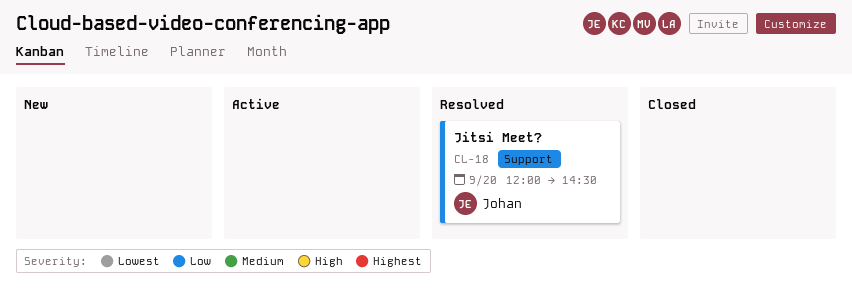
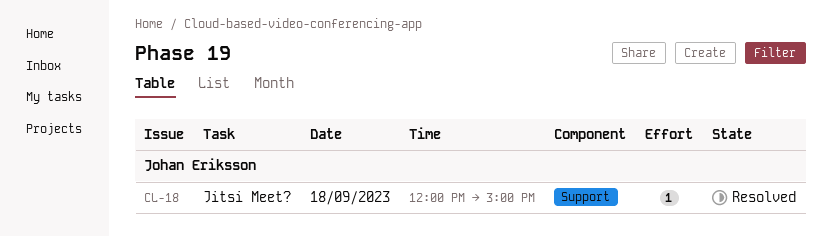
CL-18, day: Sep 20 -> Sep 18
CL-18, ends: 14:30 -> 15:00

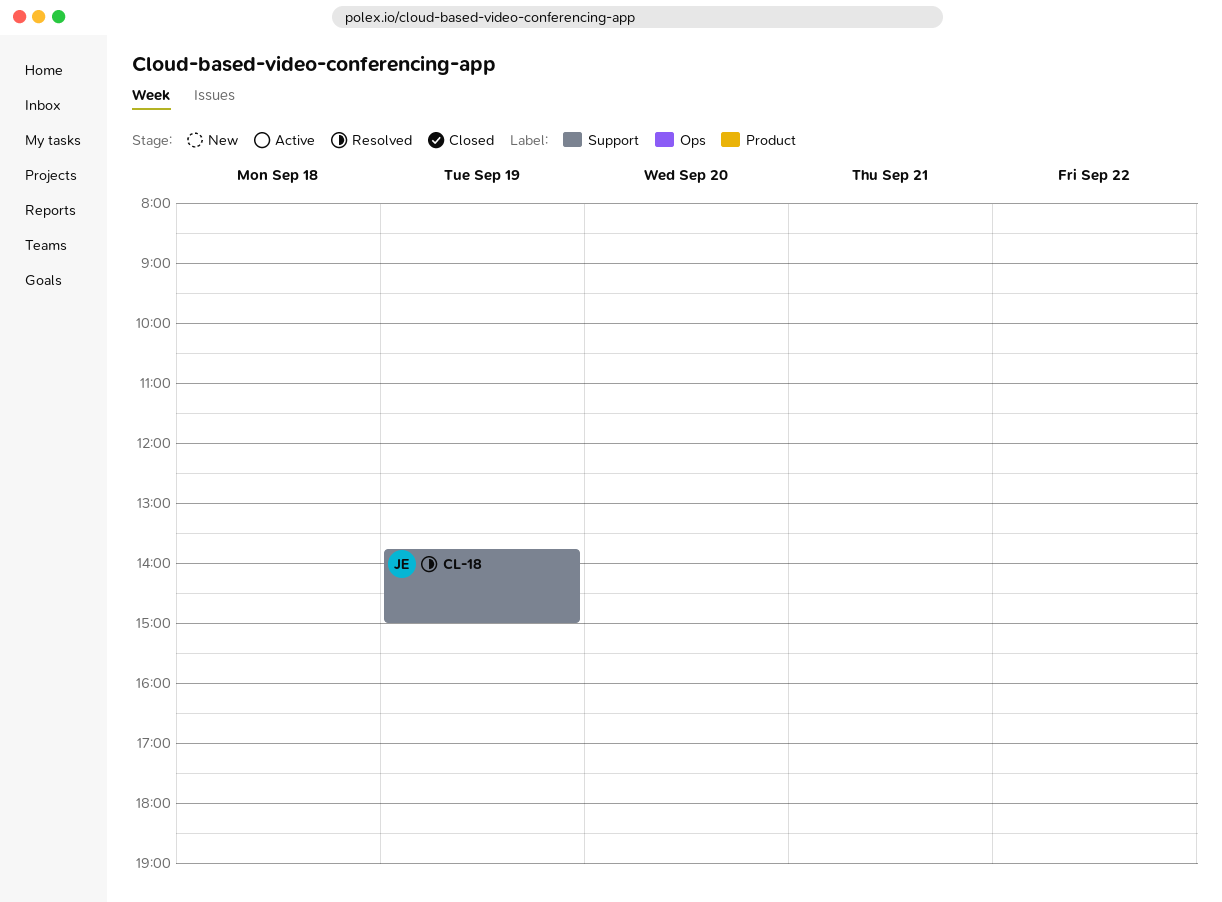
CL-18, day: Sep 18 -> Sep 19
CL-18, begins: 12:00 -> 13:45

